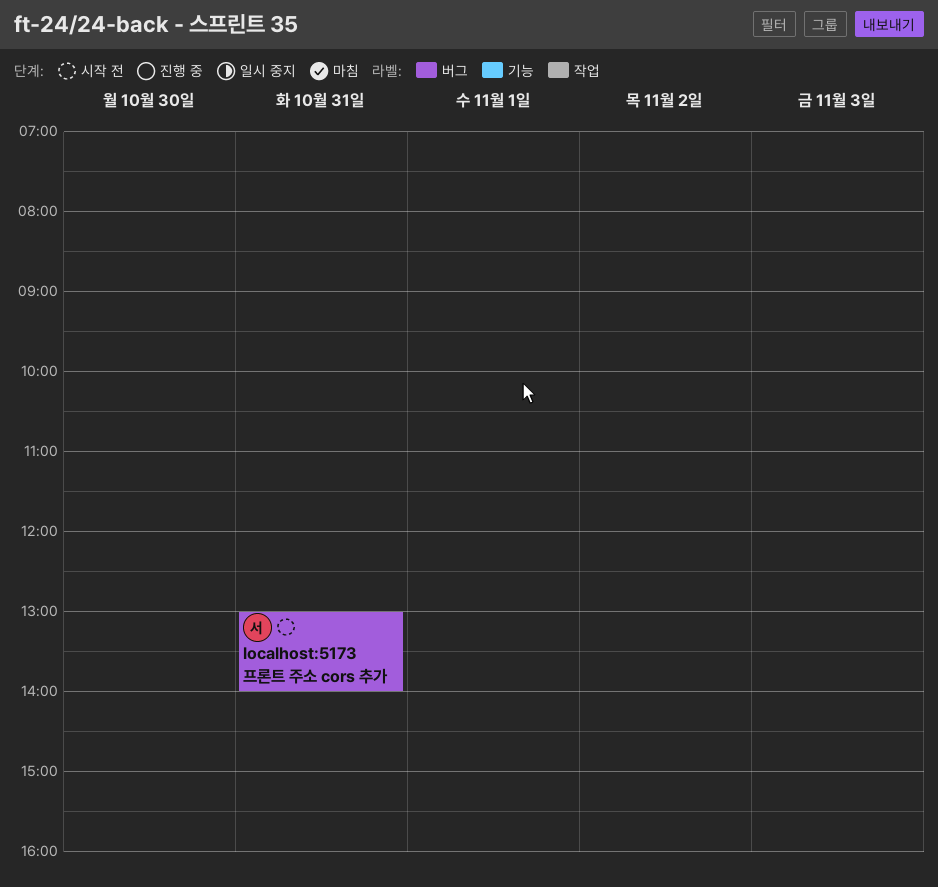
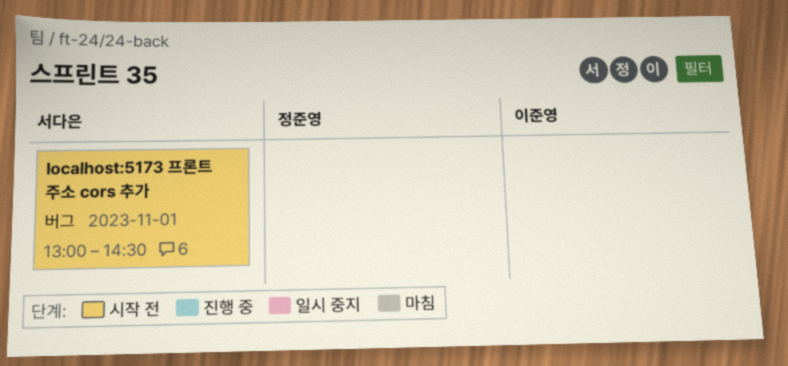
localhost:5173 프론트 주소 cors 추가, day: Oct 31 -> Nov 1
localhost:5173 프론트 주소 cors 추가, ends: 14:00 -> 14:30

